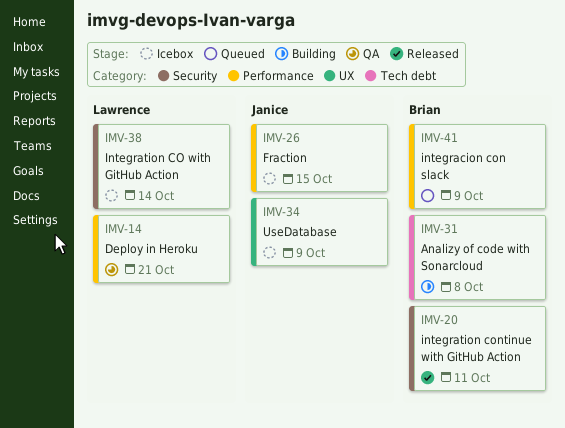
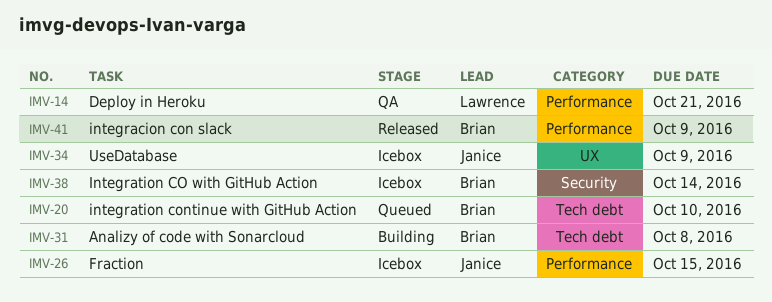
IMV-20, status: Released -> Queued
IMV-20, label: Security -> Tech debt
IMV-20, due: Oct 11 -> Oct 10
IMV-38, owner: Lawrence -> Brian
IMV-41, status: Queued -> Released

